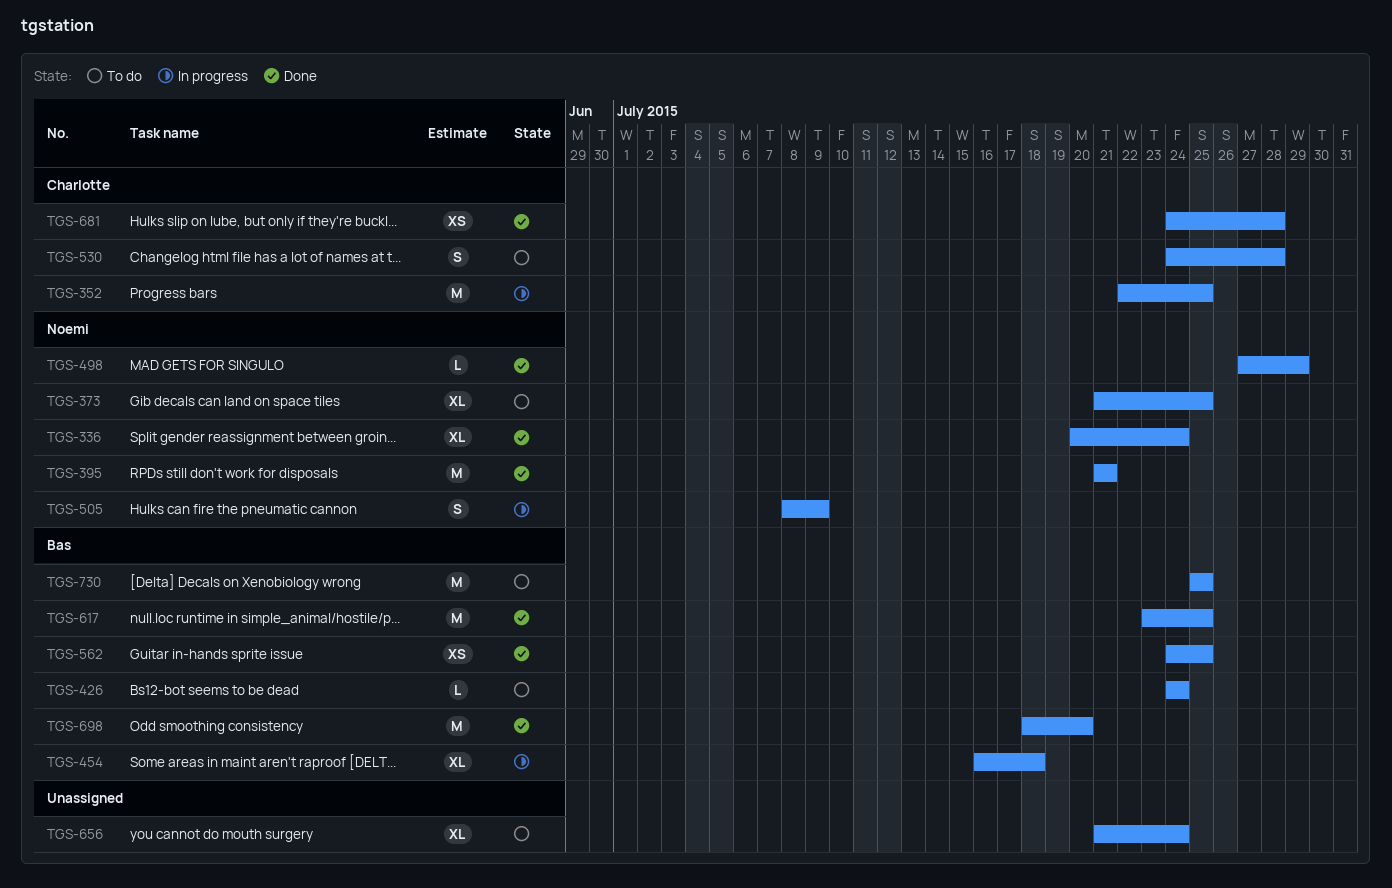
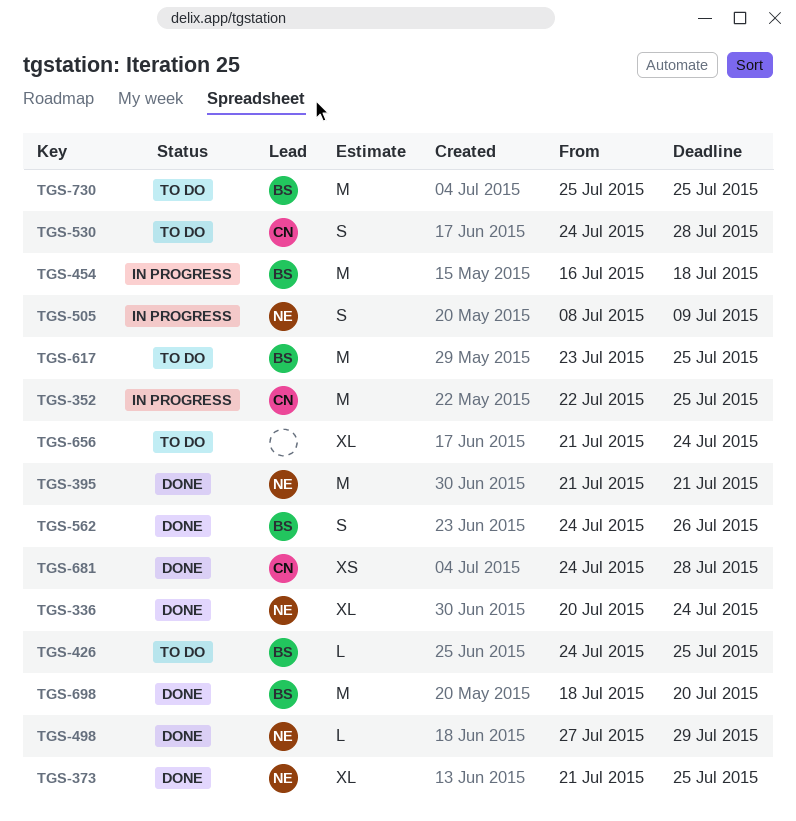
TGS-373, status: To do -> Done
TGS-426, due: Jul 24 -> Jul 25
TGS-454, estimate: XL -> M
TGS-562, estimate: XS -> S
TGS-562, due: Jul 25 -> Jul 26
TGS-617, status: Done -> To do

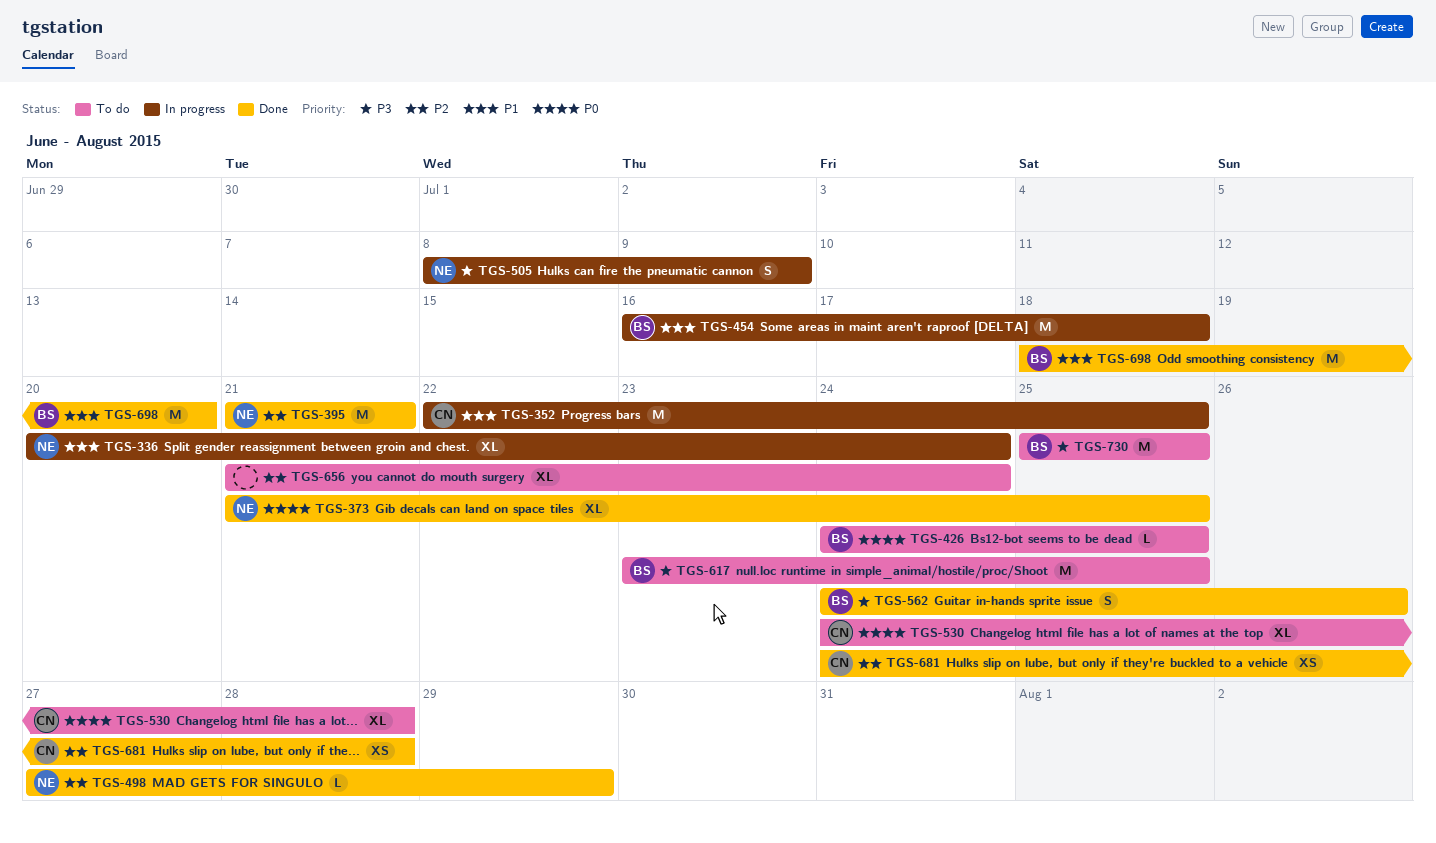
TGS-336, status: Done -> In progress
TGS-530, estimate: S -> XL

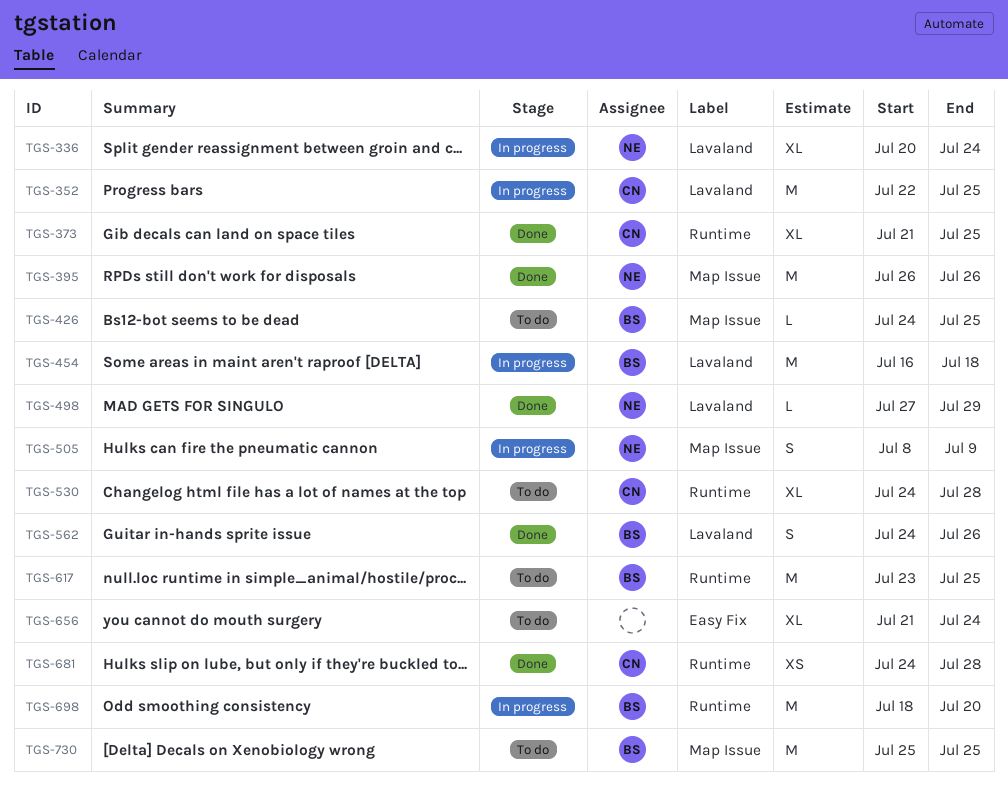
TGS-373, owner: NE -> CN
TGS-395, start: Jul 21 -> Jul 26
TGS-395, due: Jul 21 -> Jul 26
TGS-698, status: Done -> In progress

